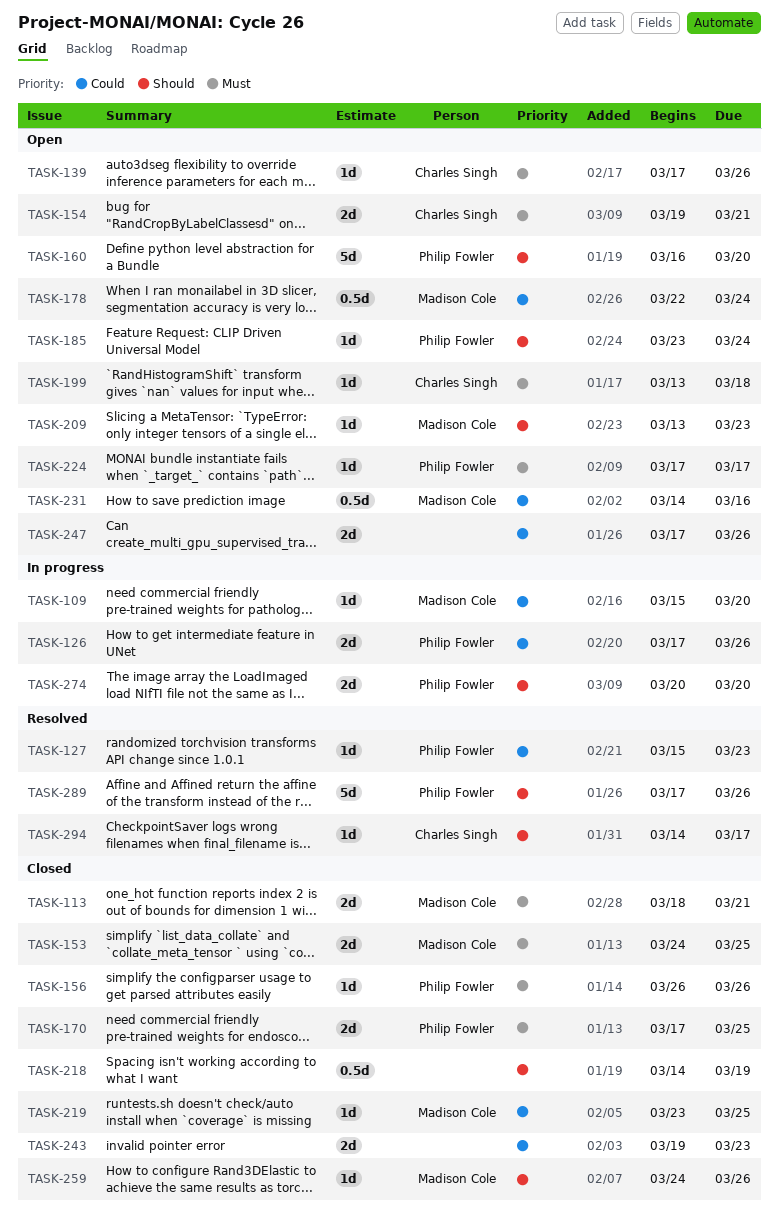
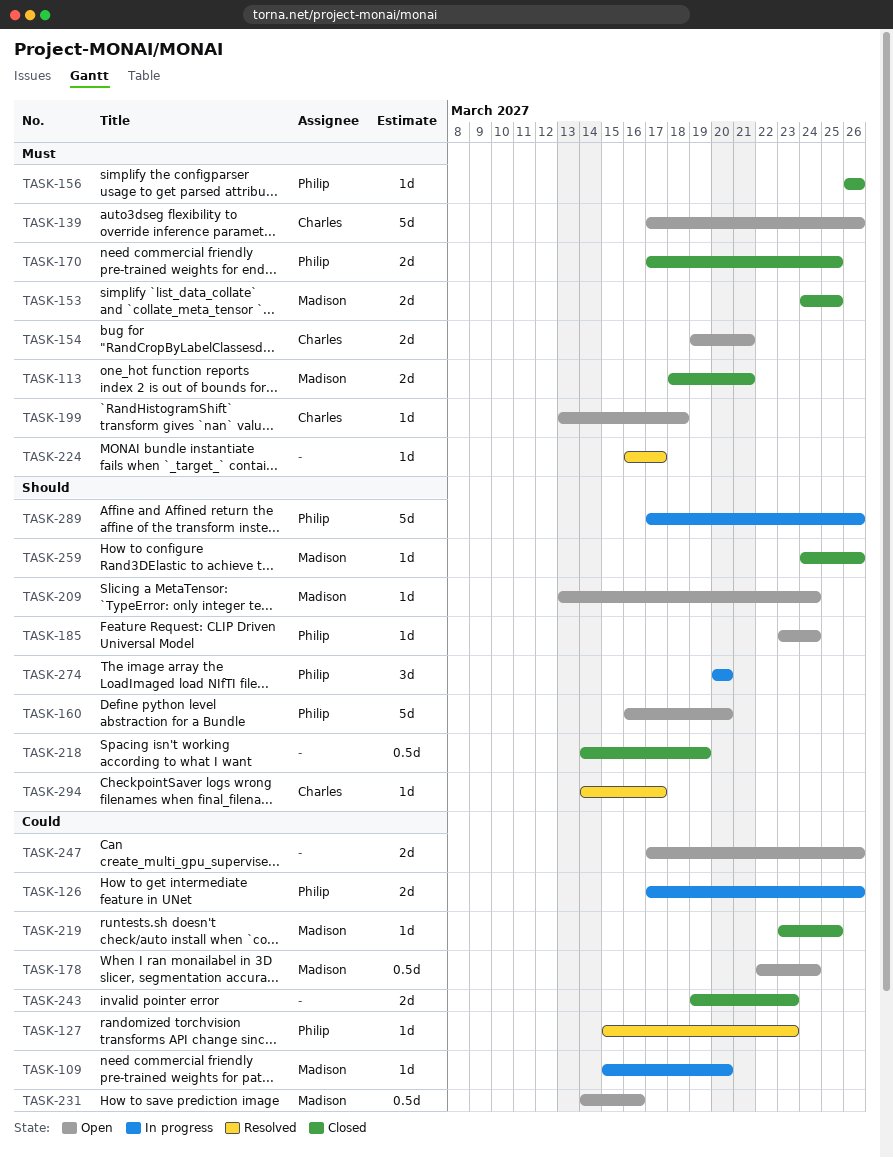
TASK-139, estimate: 1d -> 5d
TASK-209, due: Mar 23 -> Mar 24
TASK-224, status: Open -> Resolved
TASK-224, owner: Philip Fowler -> none
TASK-224, start: Mar 17 -> Mar 16
TASK-274, estimate: 2d -> 3d
TASK-289, status: Resolved -> In progress

